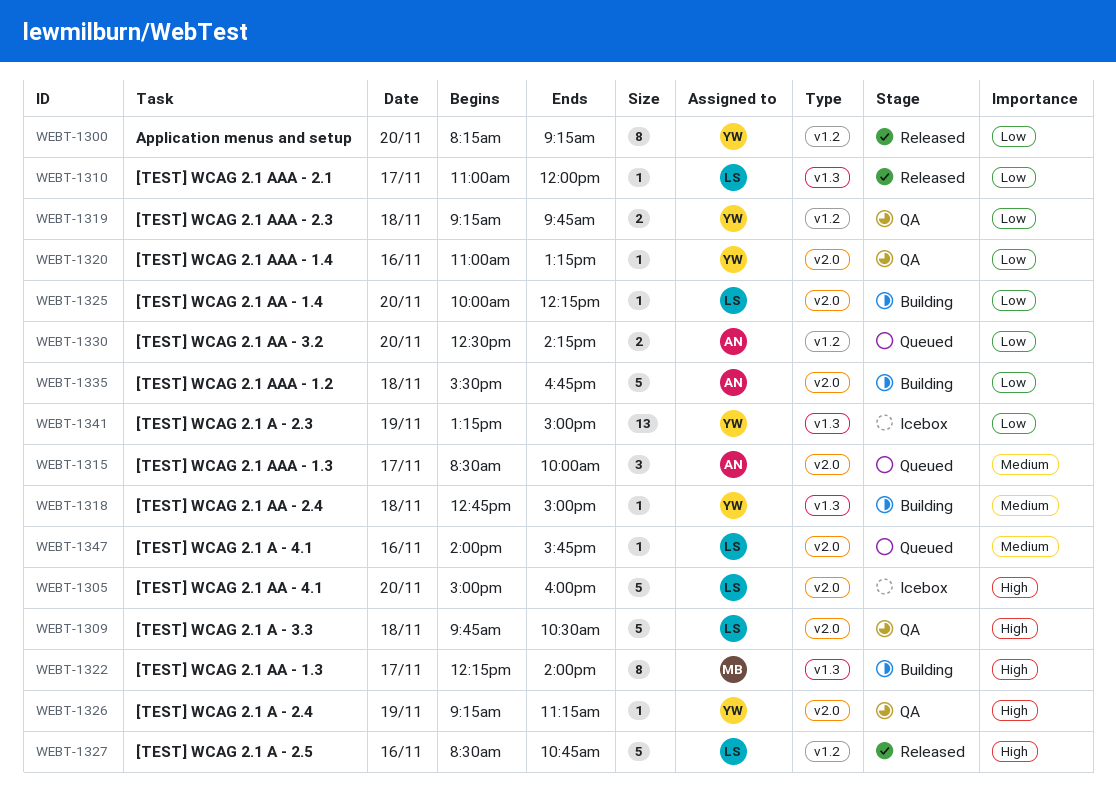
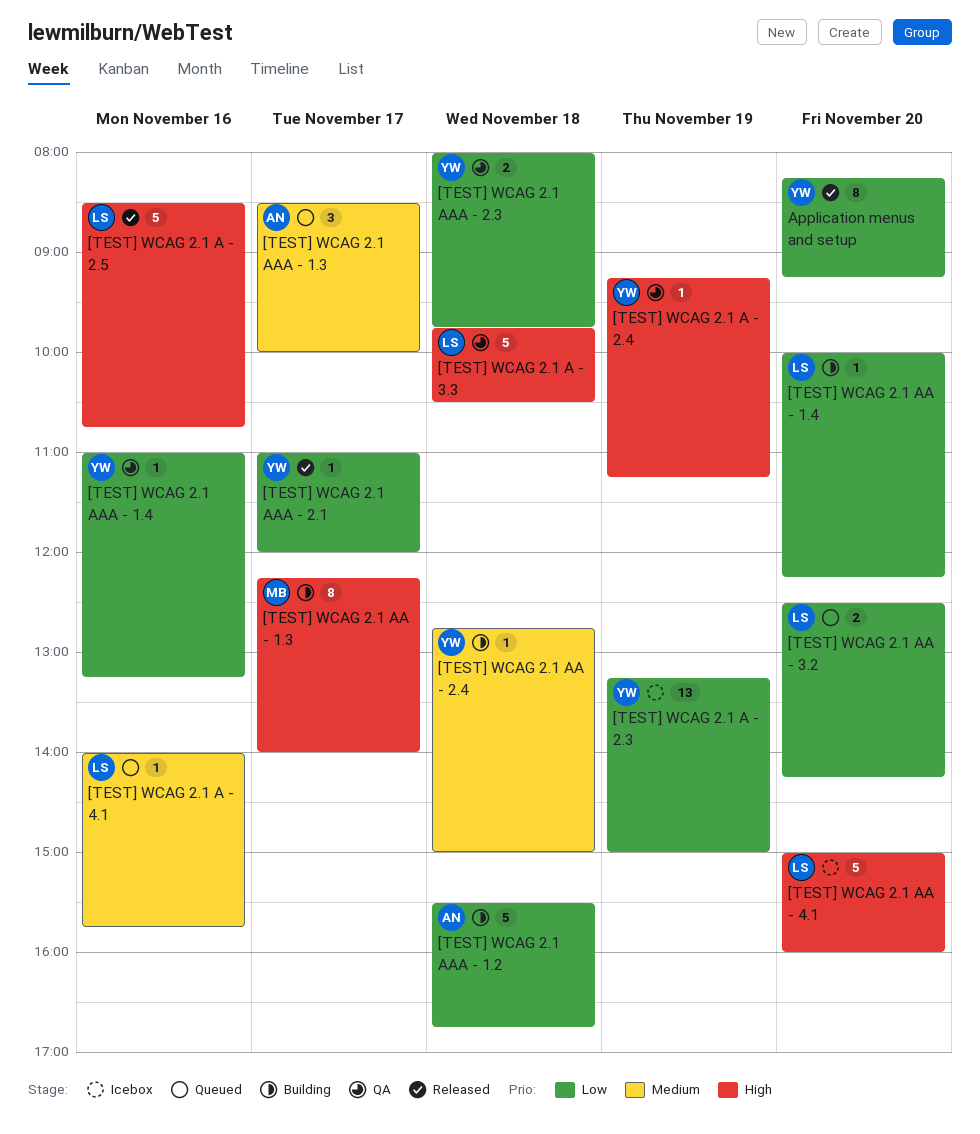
[TEST] WCAG 2.1 AA - 3.2, owner: AN -> LS
[TEST] WCAG 2.1 AAA - 2.1, owner: LS -> YW
[TEST] WCAG 2.1 AAA - 2.3, begins: 09:15 -> 08:00

